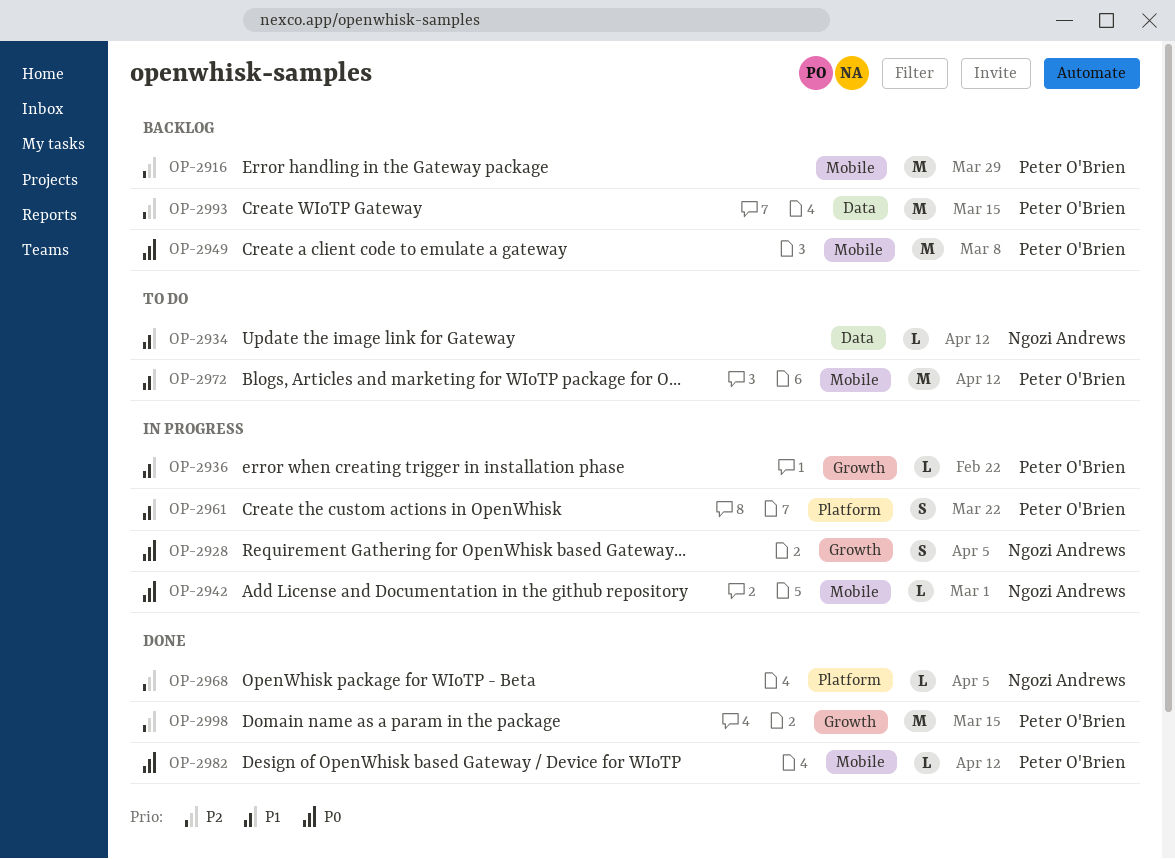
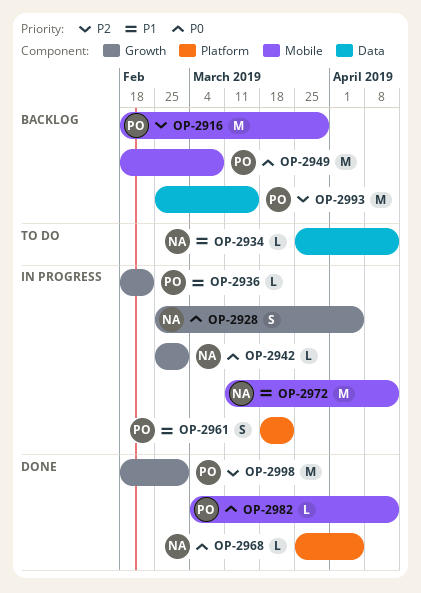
OP-2942, label: Mobile -> Growth
OP-2968, priority: P2 -> P0
OP-2972, status: To do -> In progress
OP-2972, owner: Peter O'Brien -> Ngozi Andrews
OP-2998, due: Mar 15 -> Mar 1

